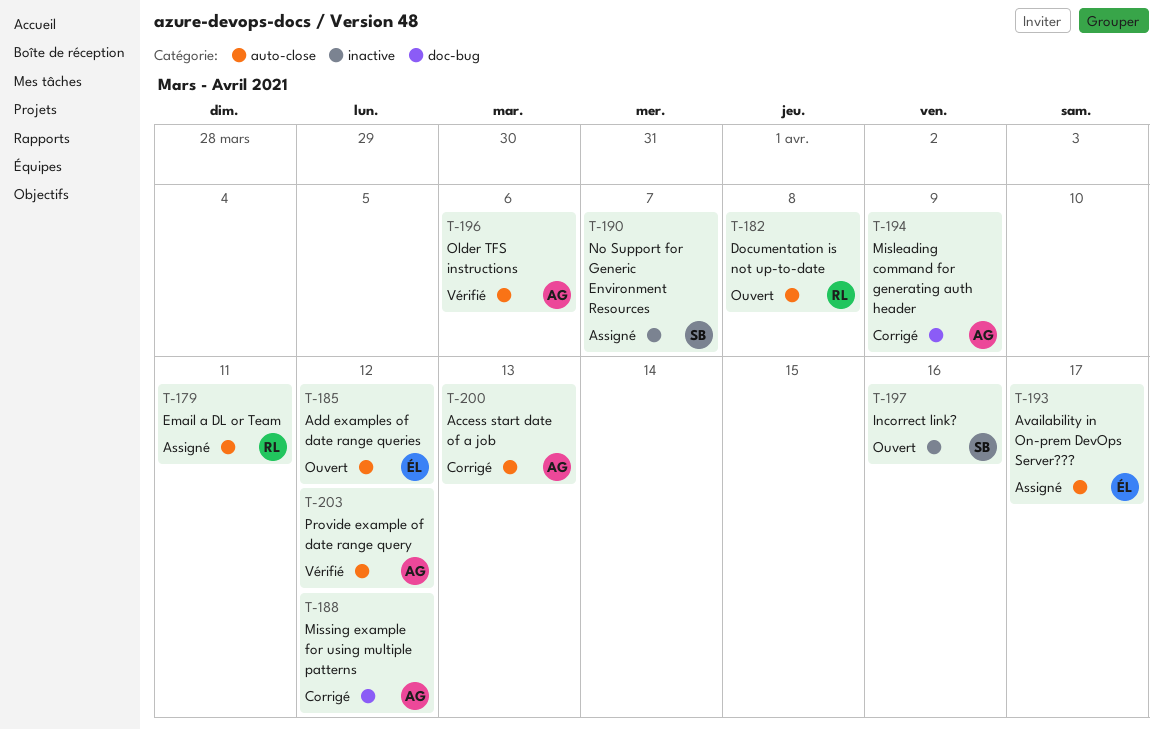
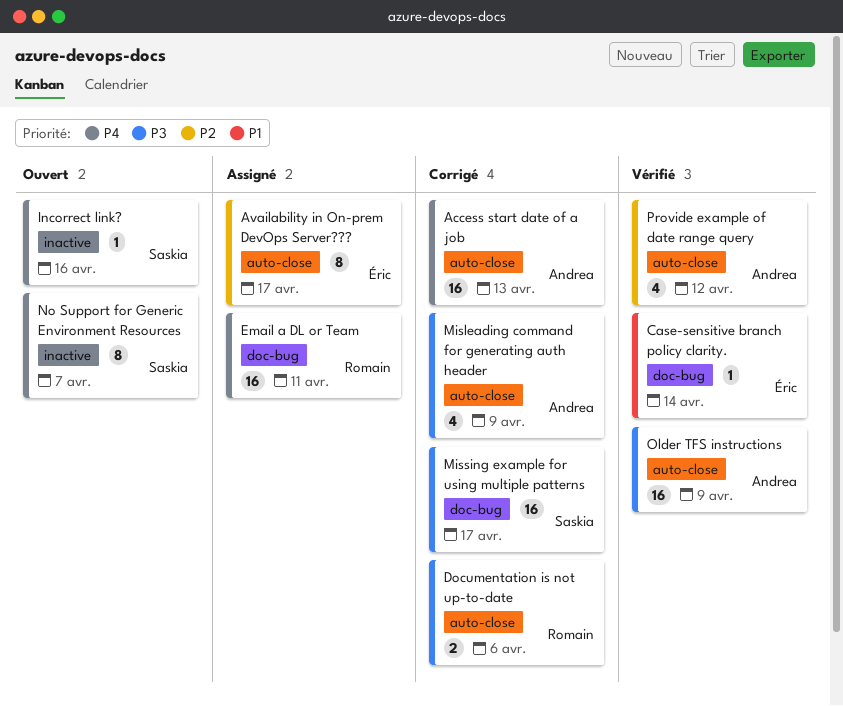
Add examples of date range queries: present -> none
Case-sensitive branch policy clarity.: none -> present
Documentation is not up-to-date, status: Ouvert -> Corrigé
Documentation is not up-to-date, due: Apr 8 -> Apr 6
Email a DL or Team, label: auto-close -> doc-bug
Misleading command for generating auth header, label: doc-bug -> auto-close
Missing example for using multiple patterns, owner: Andrea -> Saskia
Missing example for using multiple patterns, due: Apr 12 -> Apr 17
No Support for Generic Environment Resources, status: Assigné -> Ouvert
Older TFS instructions, due: Apr 6 -> Apr 9

